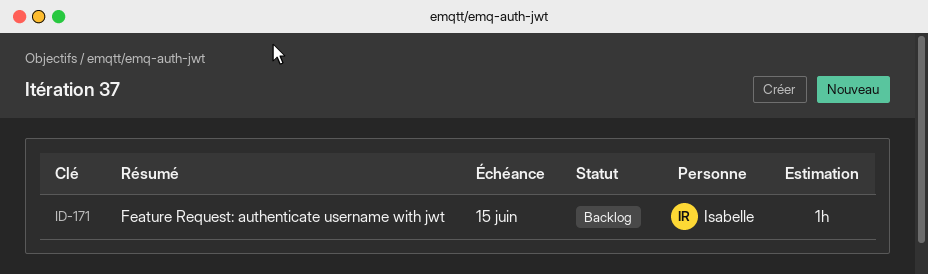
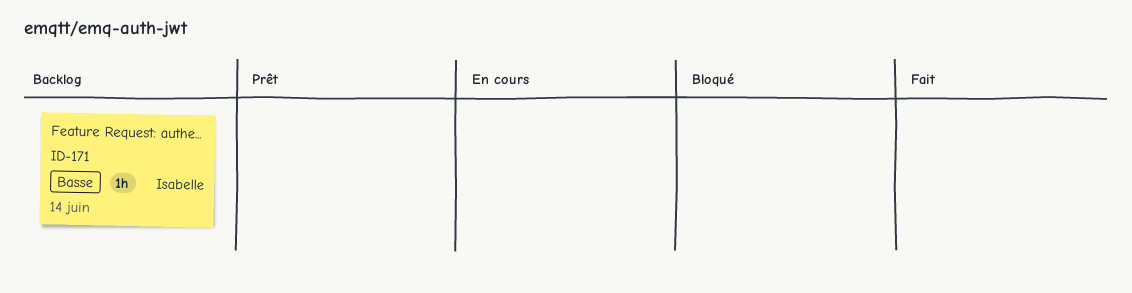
ID-171, due: Jun 15 -> Jun 14

